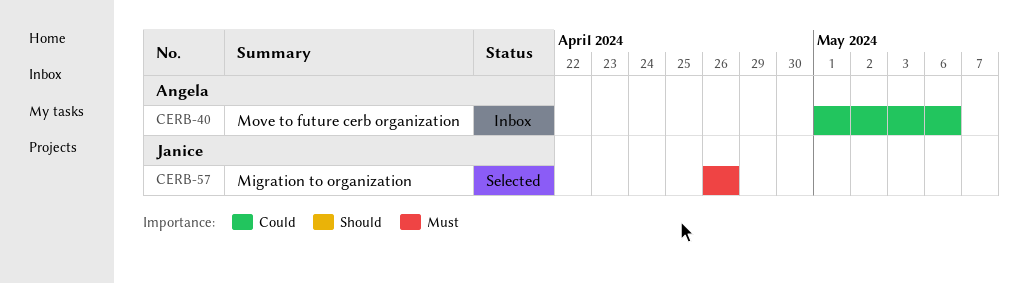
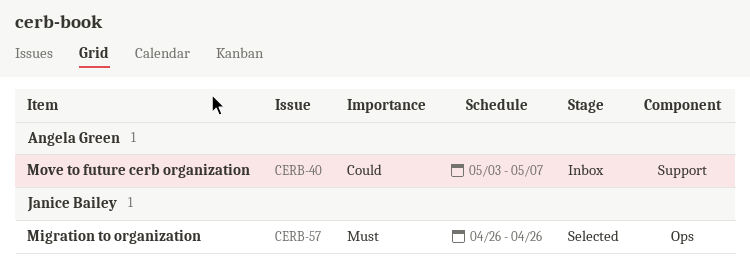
CERB-40, start: May 1 -> May 3
CERB-40, due: May 6 -> May 7

